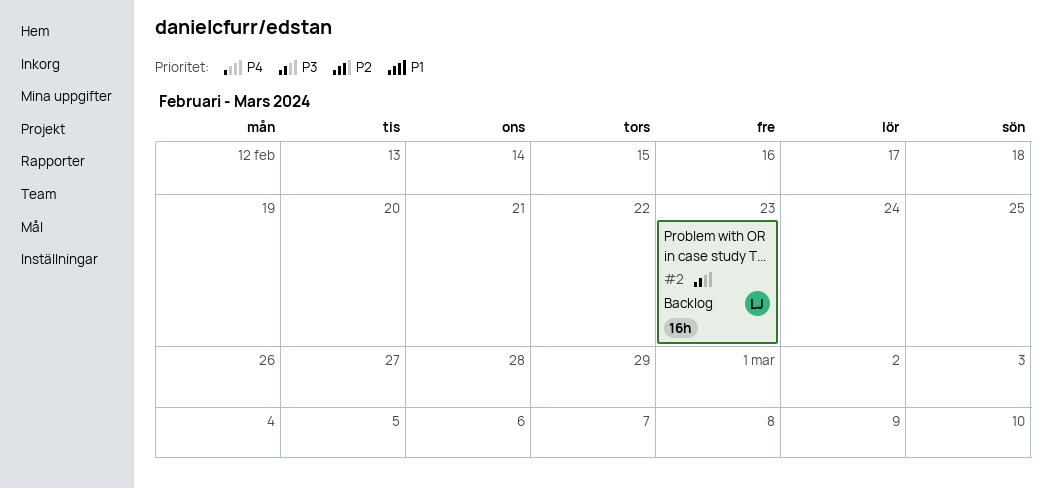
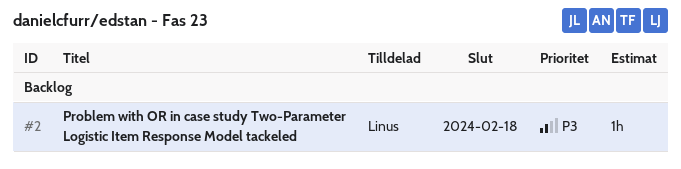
#2, estimate: 16h -> 1h
#2, due: Feb 23 -> Feb 18

